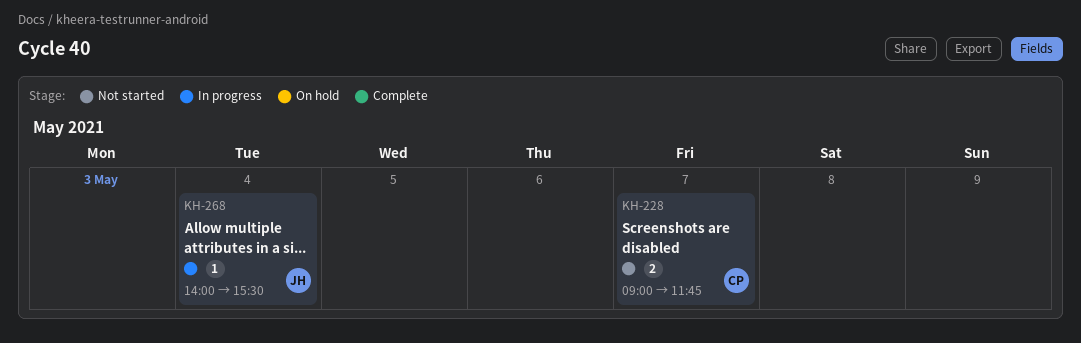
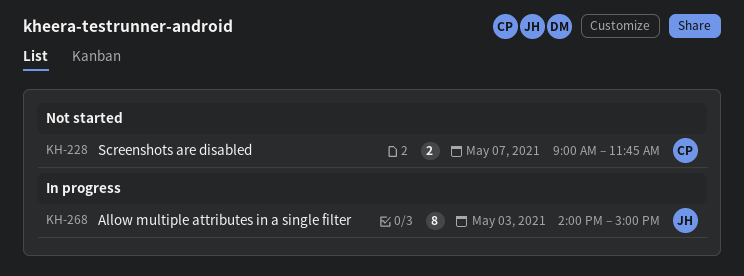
KH-268, estimate: 1 -> 8
KH-268, day: May 4 -> May 3
KH-268, ends: 15:30 -> 15:00

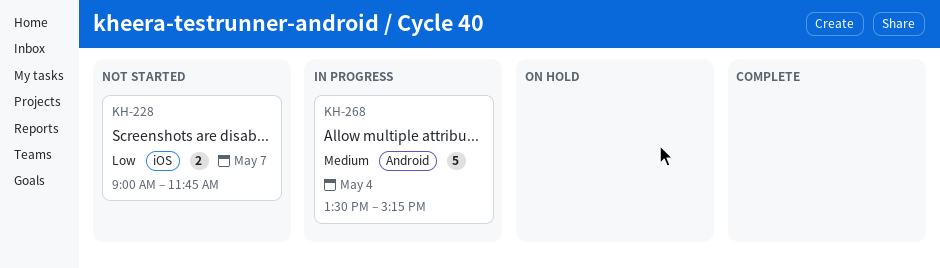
KH-268, estimate: 8 -> 5
KH-268, day: May 3 -> May 4
KH-268, begins: 14:00 -> 13:30
KH-268, ends: 15:00 -> 15:15

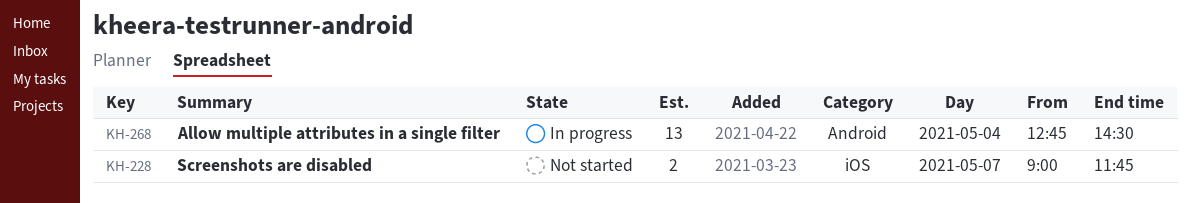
KH-268, estimate: 5 -> 13
KH-268, begins: 13:30 -> 12:45
KH-268, ends: 15:15 -> 14:30

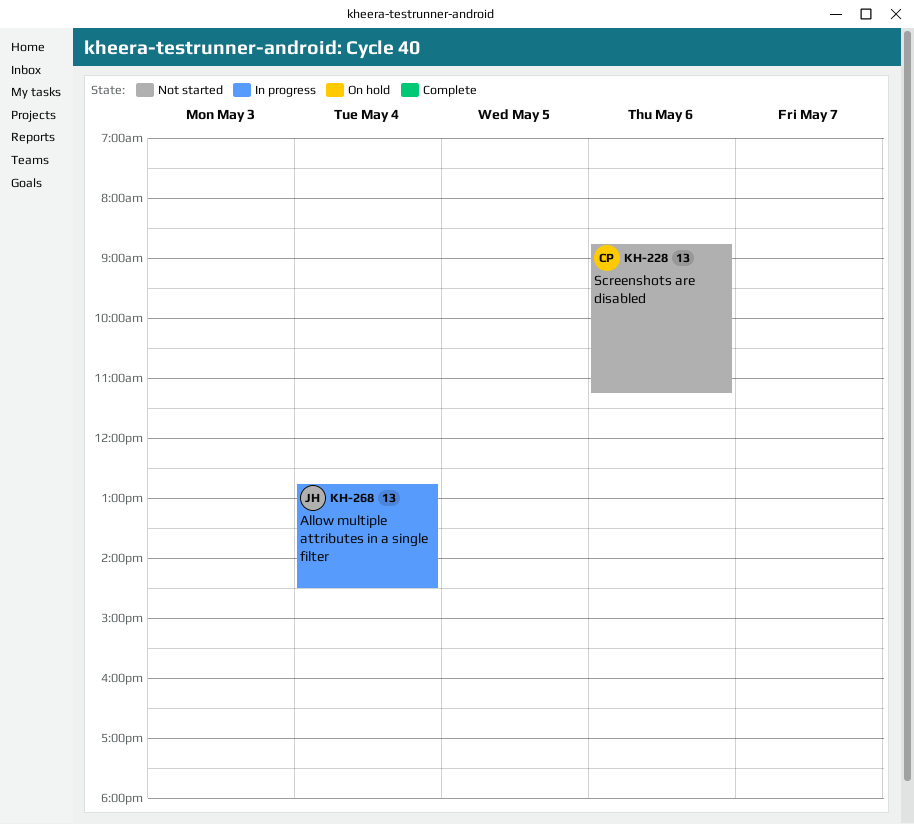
KH-228, estimate: 2 -> 13
KH-228, day: May 7 -> May 6
KH-228, begins: 09:00 -> 08:45
KH-228, ends: 11:45 -> 11:15

